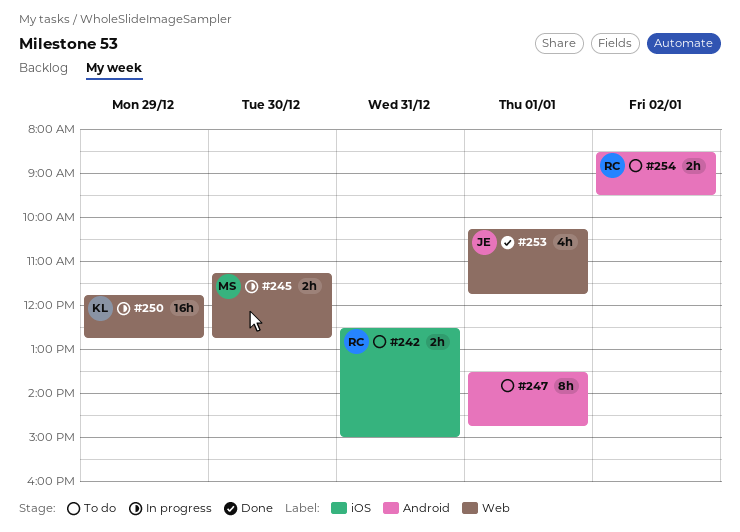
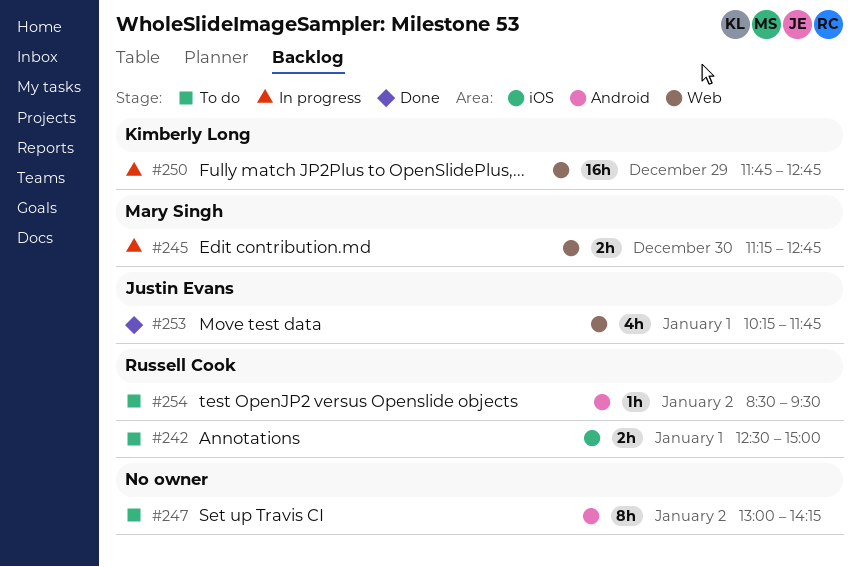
#242, day: Dec 31 -> Jan 1
#247, day: Jan 1 -> Jan 2
#247, begins: 13:30 -> 13:00
#247, ends: 14:45 -> 14:15
#254, estimate: 2h -> 1h

